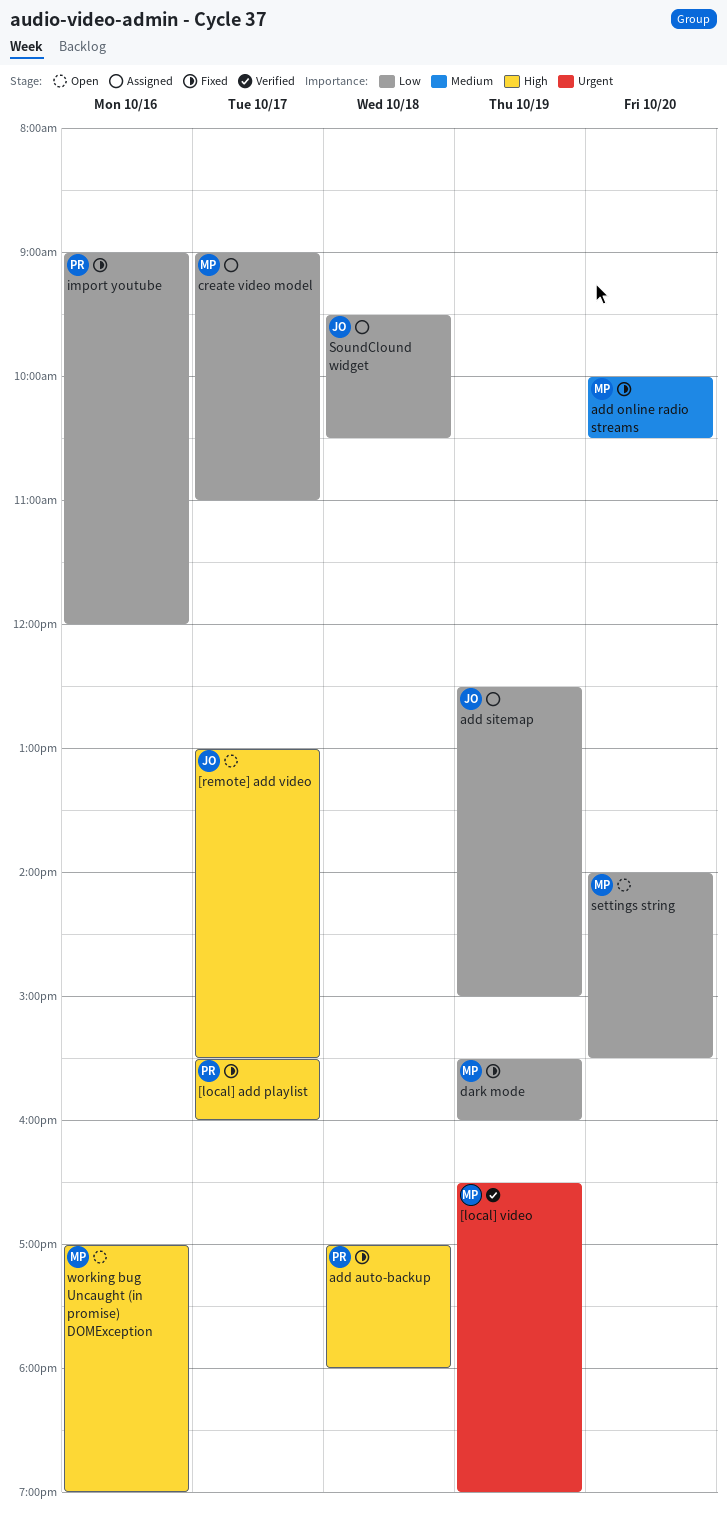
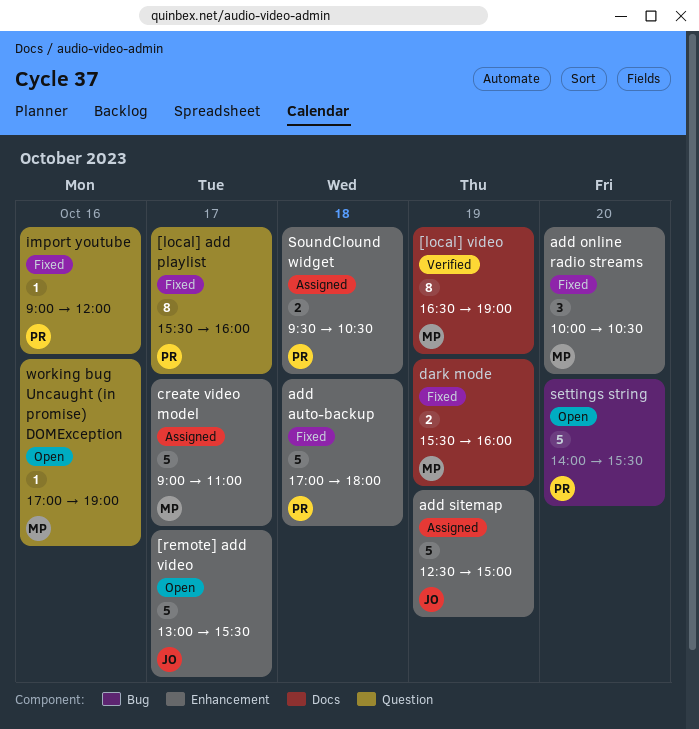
settings string, owner: MP -> PR
SoundClound widget, owner: JO -> PR

